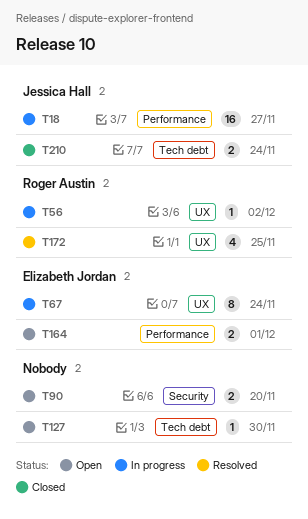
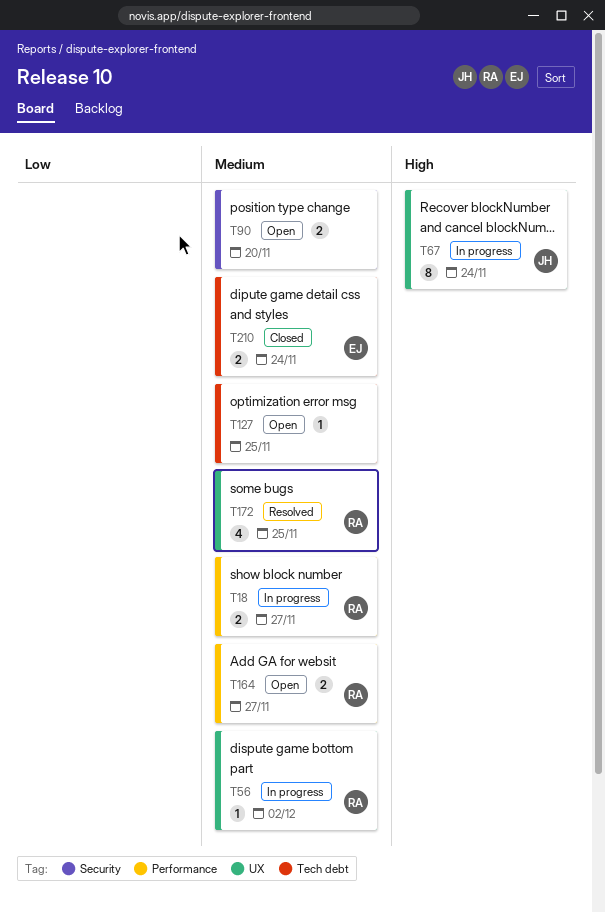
T18, owner: Jessica Hall -> Roger Austin
T18, estimate: 16 -> 2
T67, owner: Elizabeth Jordan -> Jessica Hall
T127, due: Nov 30 -> Nov 25
T164, owner: Elizabeth Jordan -> Roger Austin
T164, due: Dec 1 -> Nov 27
T210, owner: Jessica Hall -> Elizabeth Jordan

